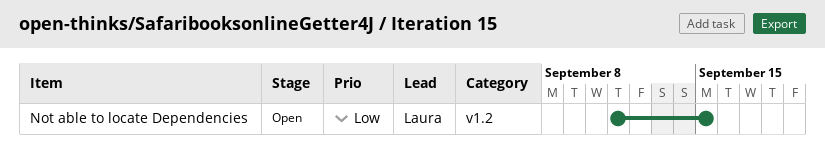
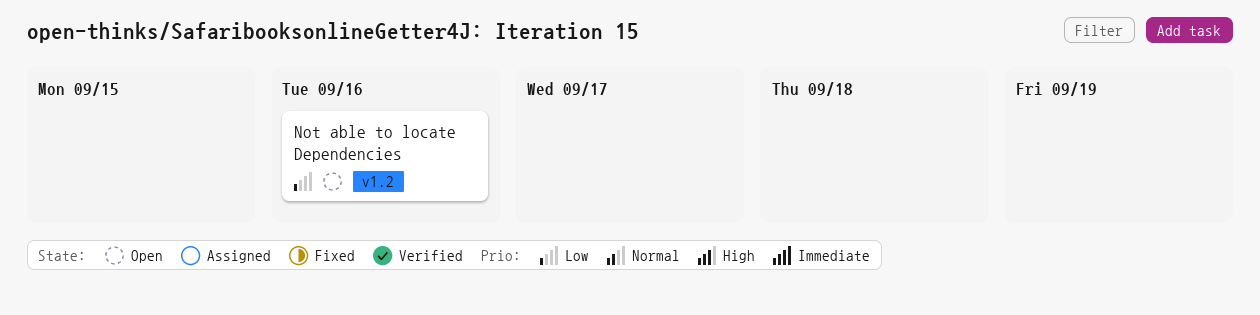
Not able to locate Dependencies, due: Sep 15 -> Sep 16

